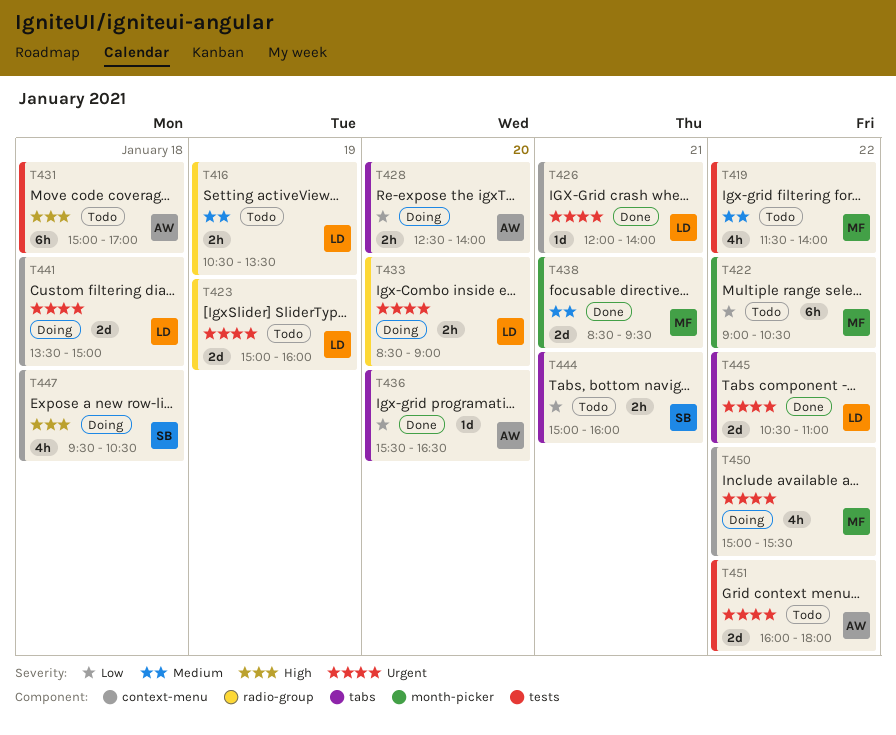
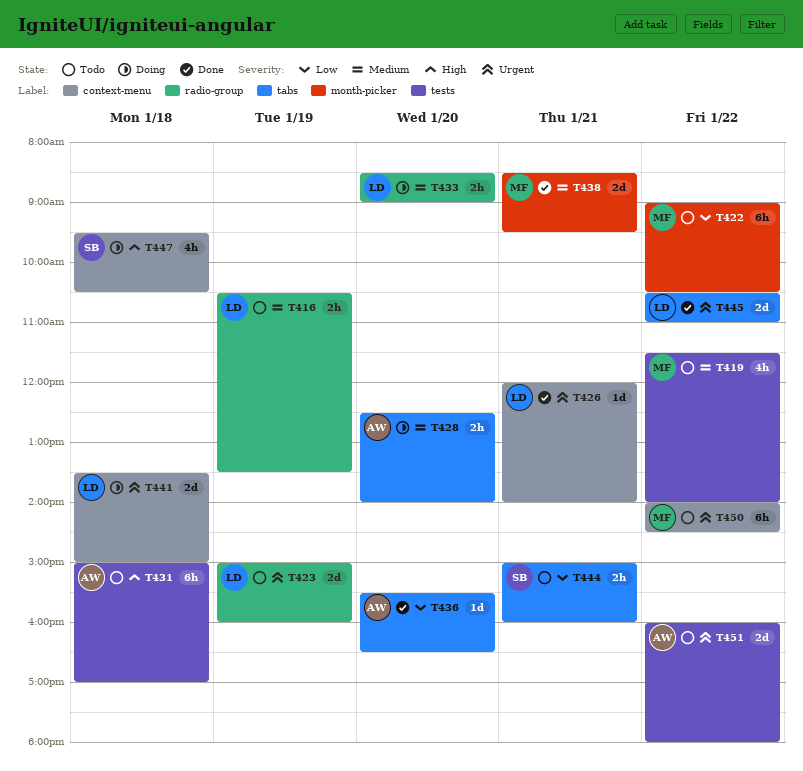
T428, priority: Low -> Medium
T433, priority: Urgent -> Medium
T450, status: Doing -> Todo
T450, estimate: 4h -> 6h
T450, begins: 15:00 -> 14:00
T450, ends: 15:30 -> 14:30

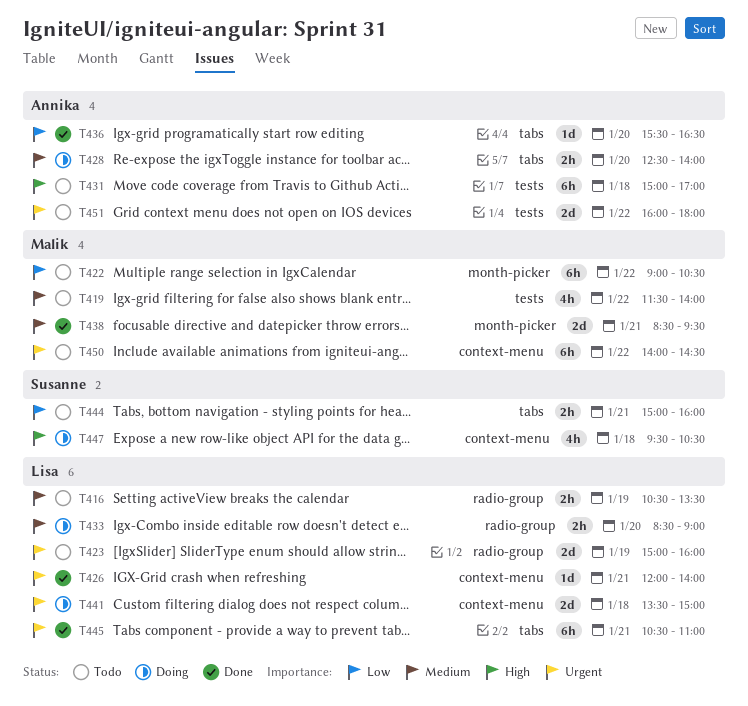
T445, estimate: 2d -> 6h
T445, day: Jan 22 -> Jan 21

